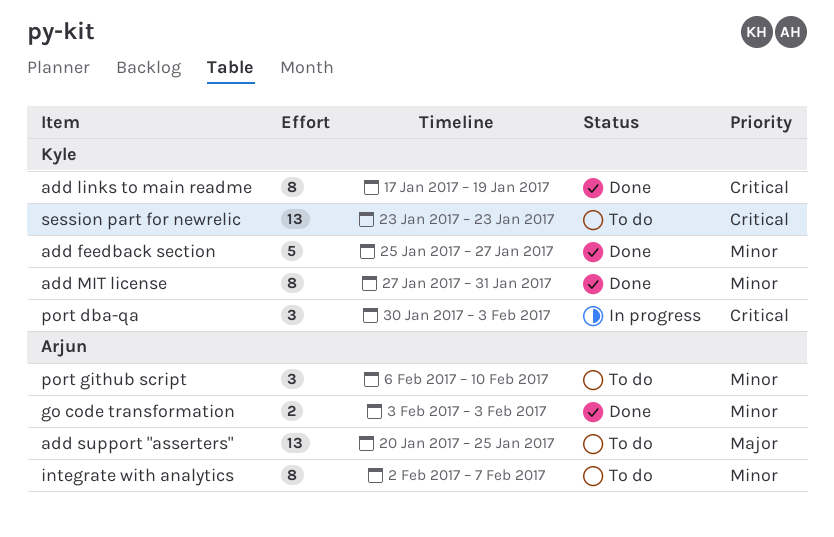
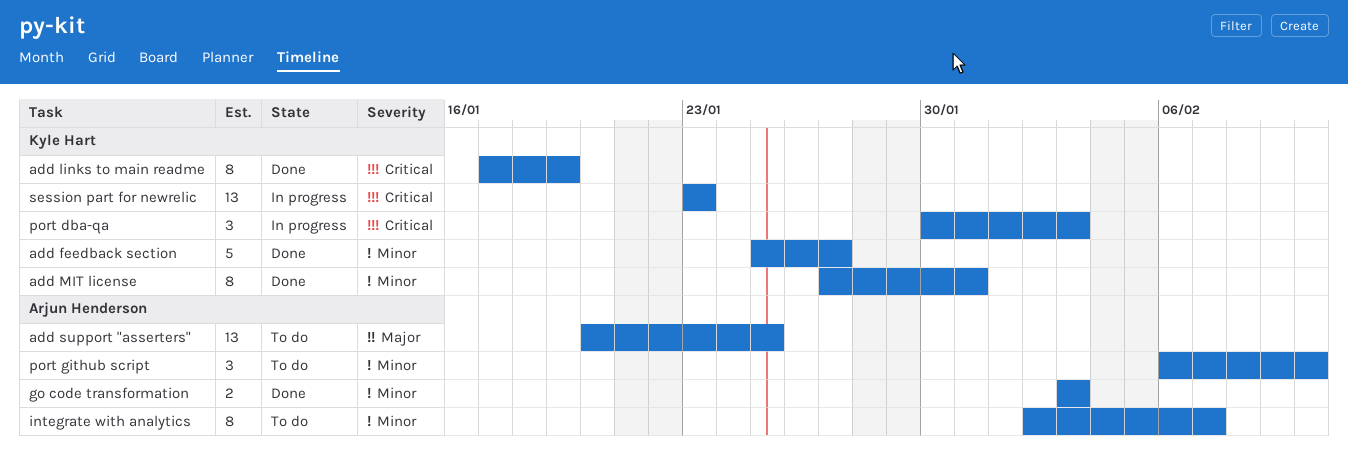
session part for newrelic, status: To do -> In progress

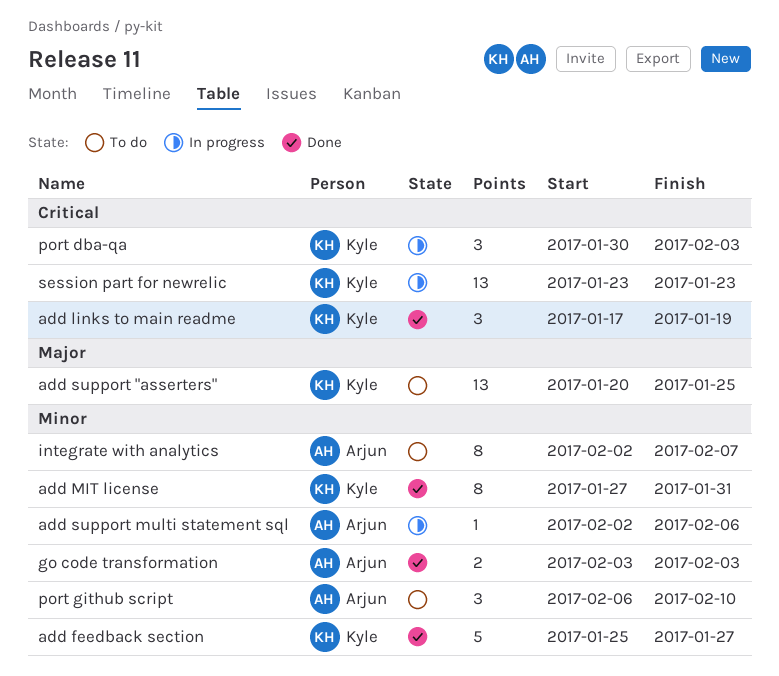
add links to main readme, estimate: 8 -> 3
add support "asserters", owner: Arjun Henderson -> Kyle Hart
add support multi statement sql: none -> present

